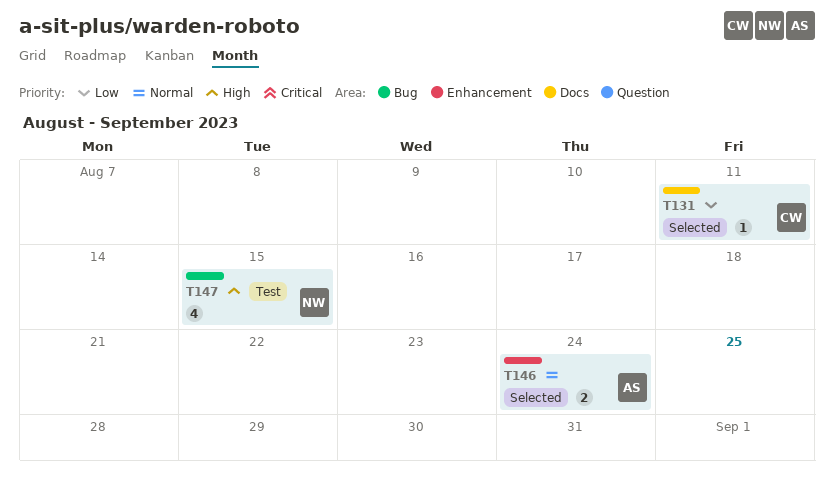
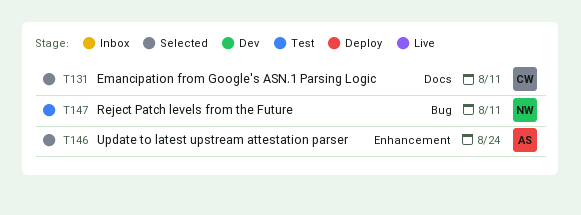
T147, due: Aug 15 -> Aug 11

